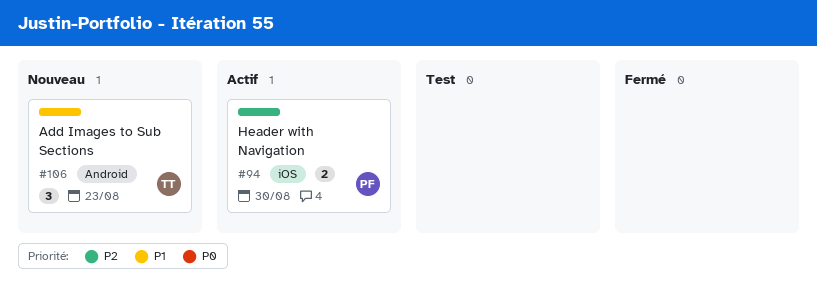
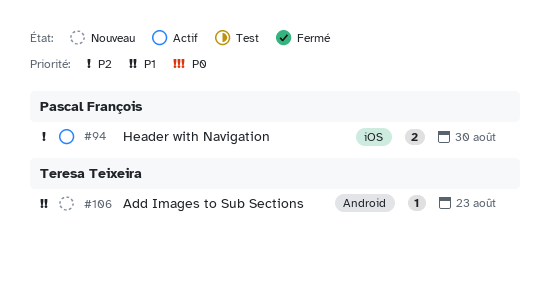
#106, estimate: 3 -> 1

